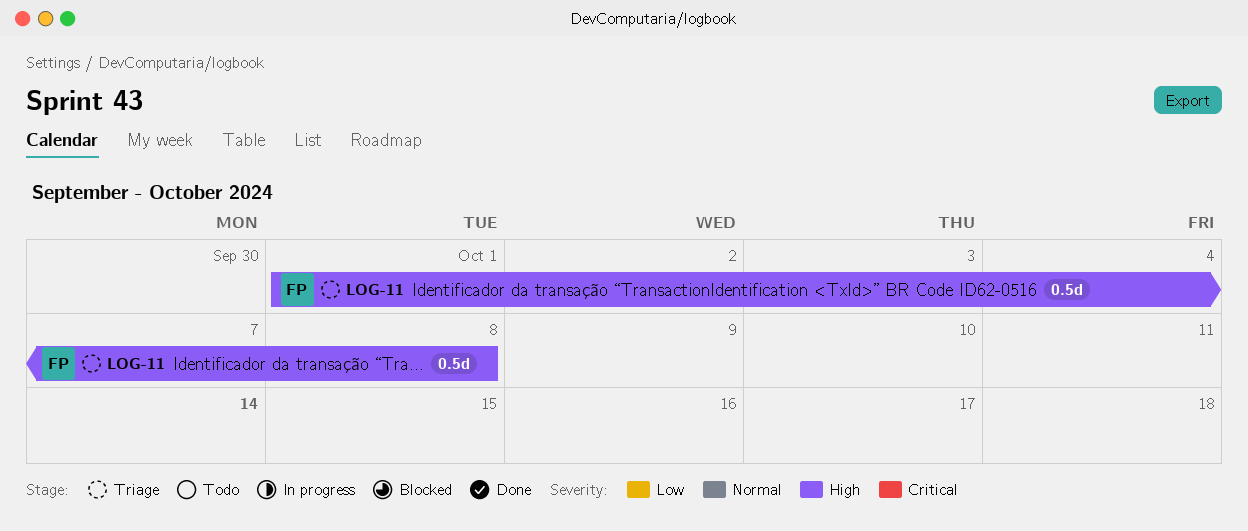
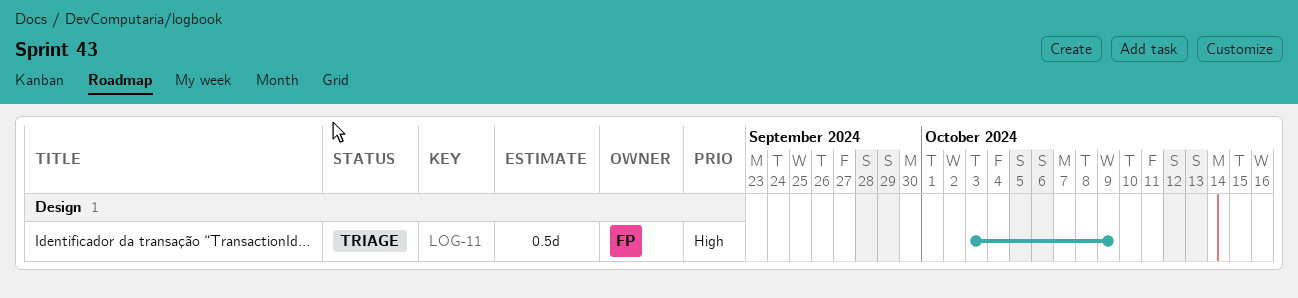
LOG-11, start: Oct 1 -> Oct 3
LOG-11, due: Oct 8 -> Oct 9

